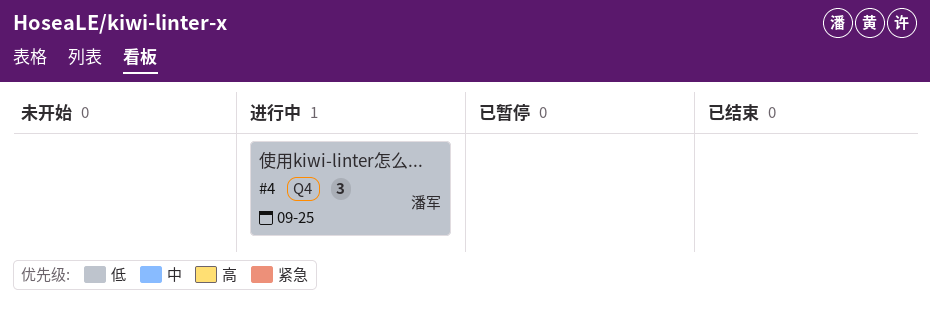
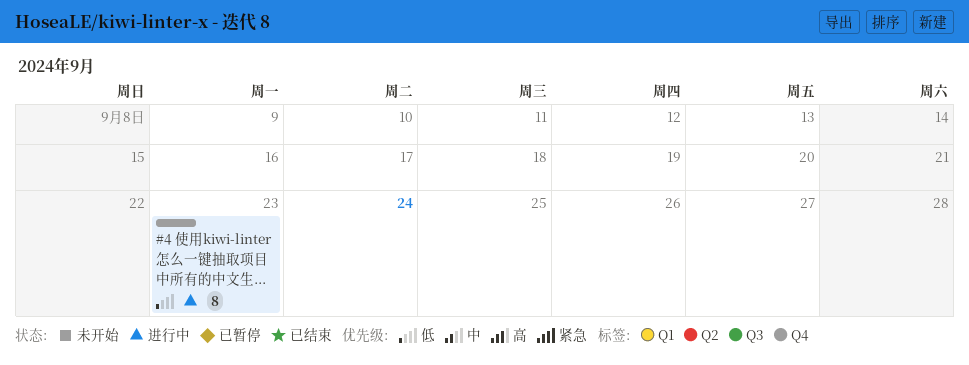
#4, estimate: 3 -> 8
#4, due: Sep 25 -> Sep 23

